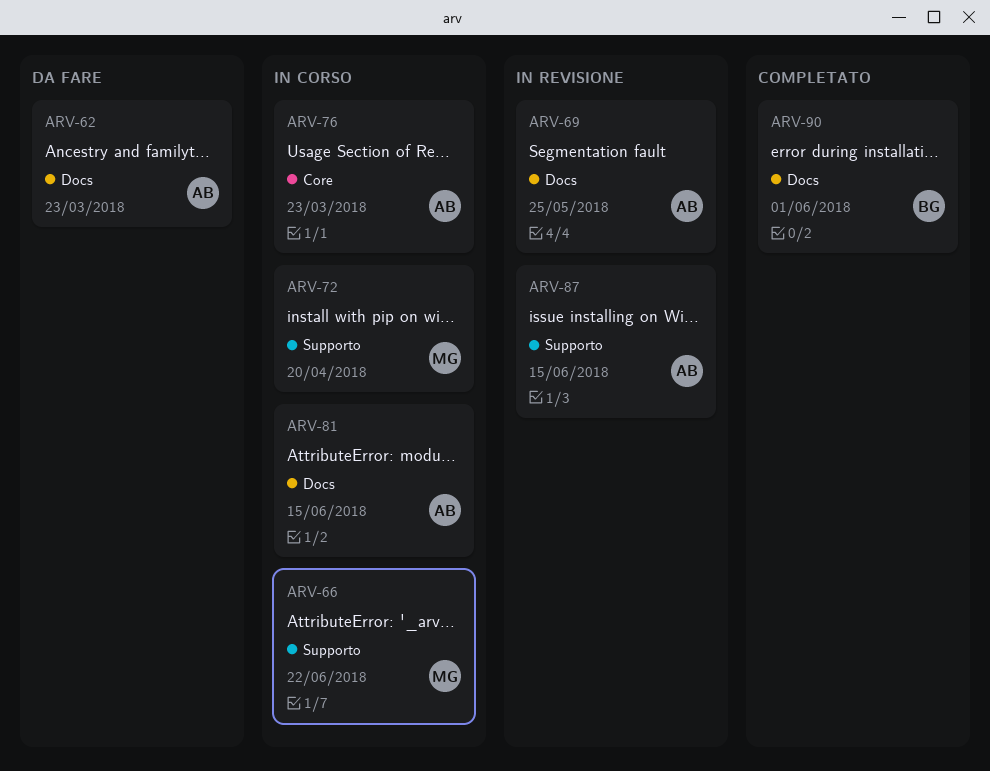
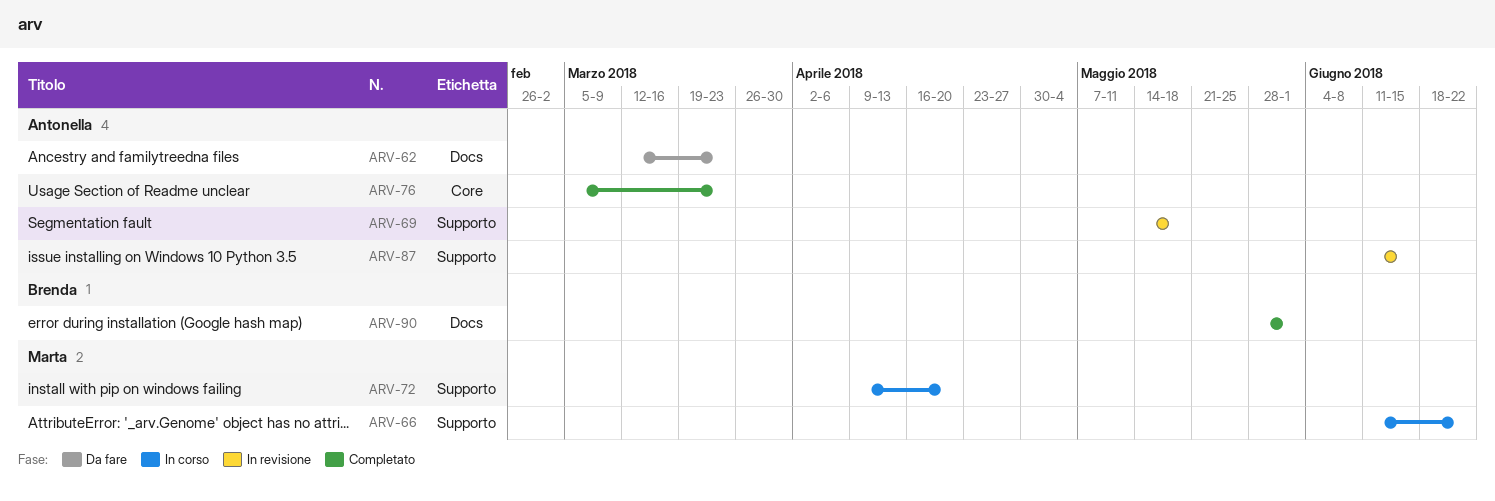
ARV-69, label: Docs -> Supporto
ARV-69, due: May 25 -> May 18
ARV-76, status: In corso -> Completato
ARV-81: present -> none

